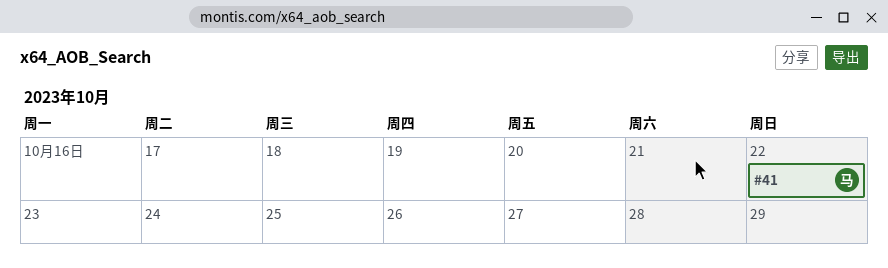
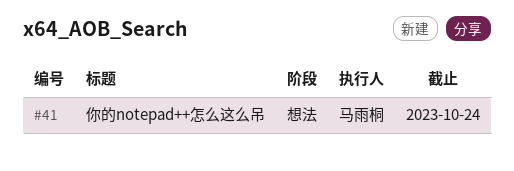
#41, due: Oct 22 -> Oct 24

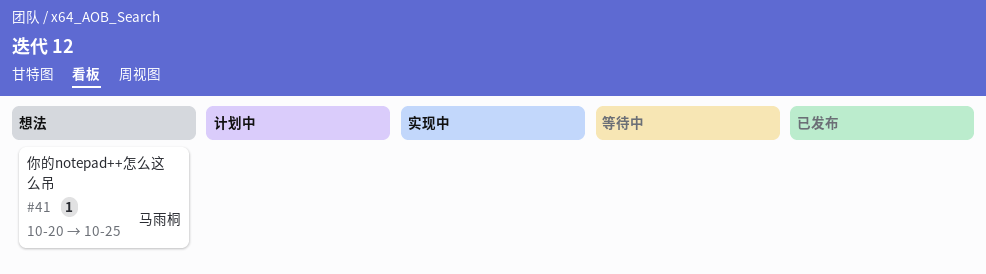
#41, due: Oct 24 -> Oct 25

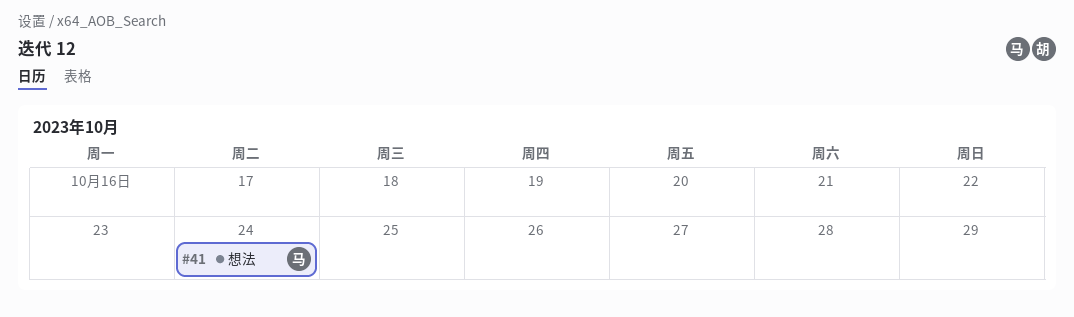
#41, due: Oct 25 -> Oct 24

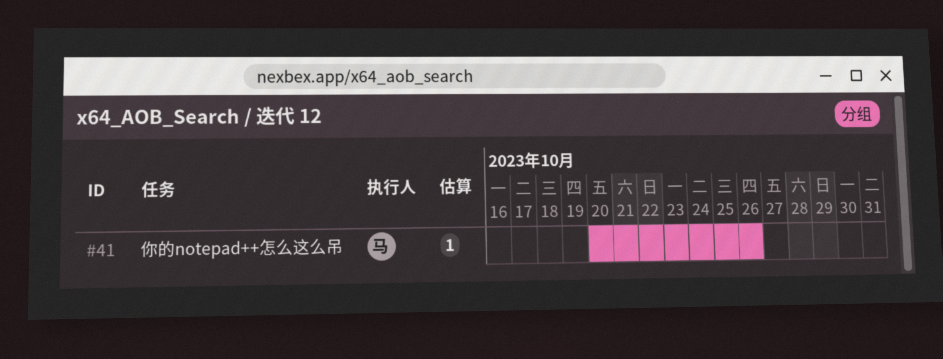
#41, due: Oct 24 -> Oct 26

